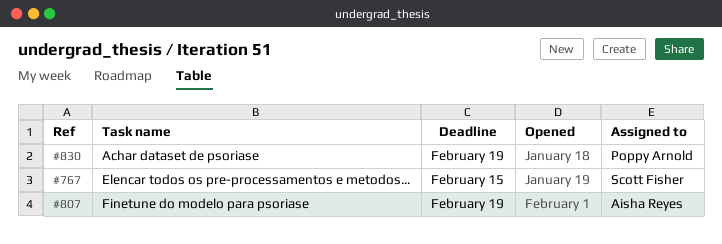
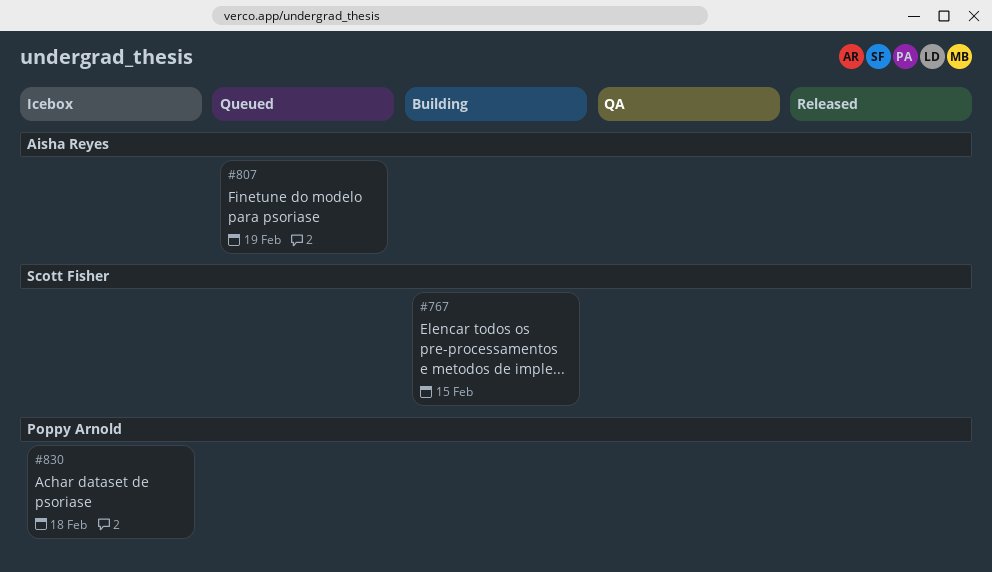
#830, due: Feb 19 -> Feb 18

